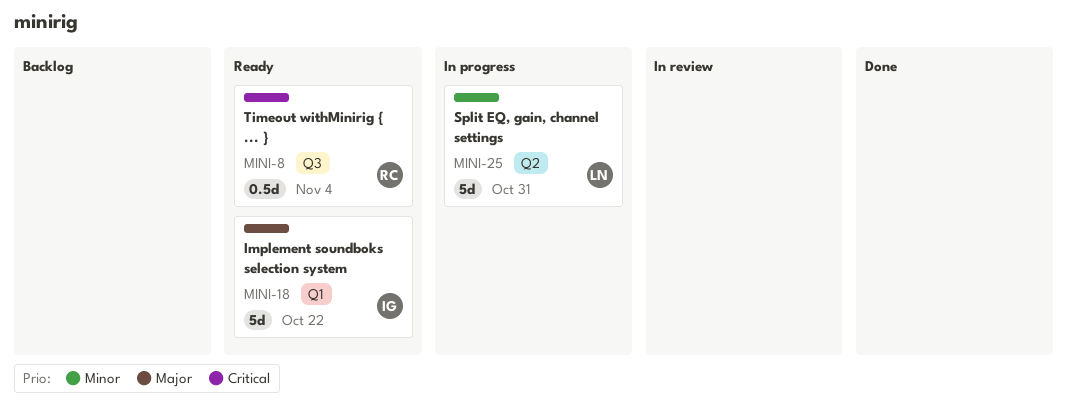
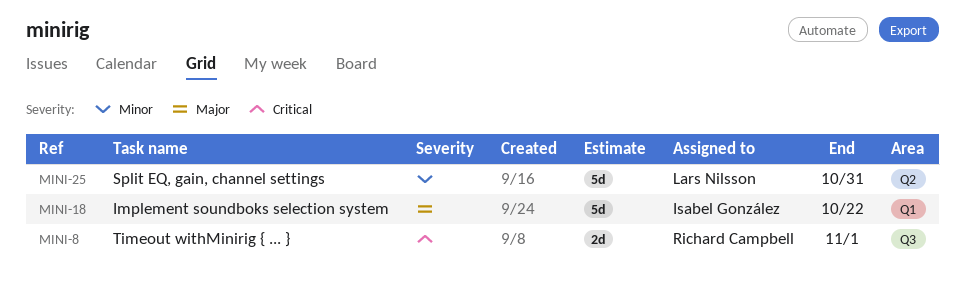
MINI-8, estimate: 0.5d -> 2d
MINI-8, due: Nov 4 -> Nov 1

